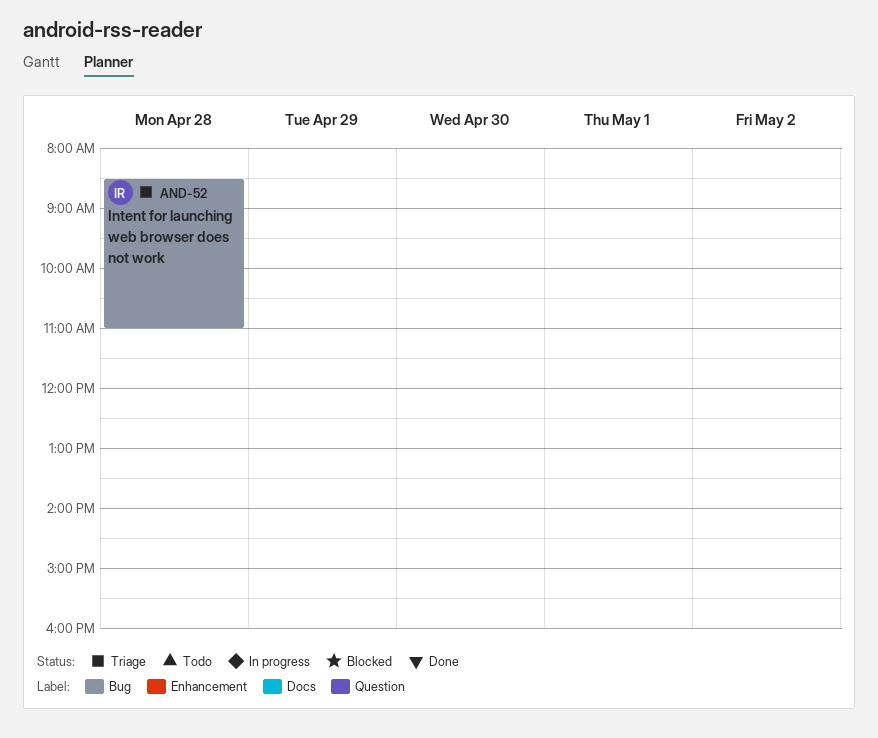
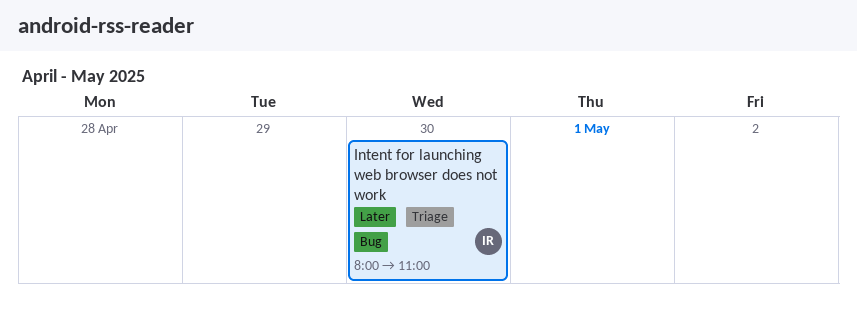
Intent for launching web browser does not work, day: Apr 28 -> Apr 30
Intent for launching web browser does not work, begins: 08:30 -> 08:00

